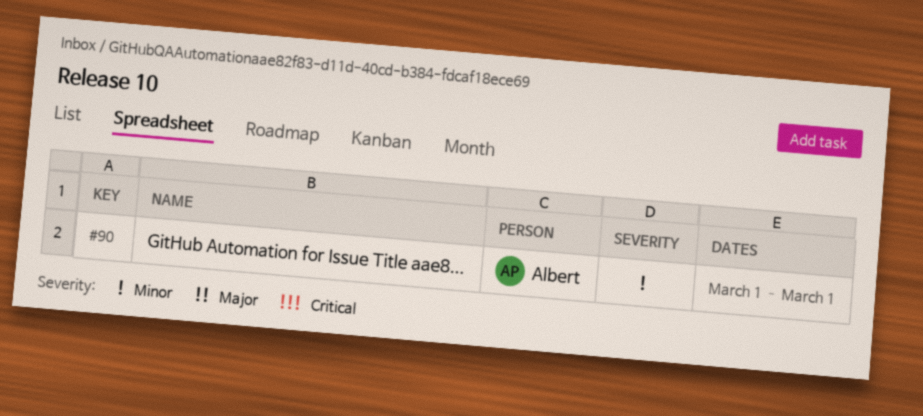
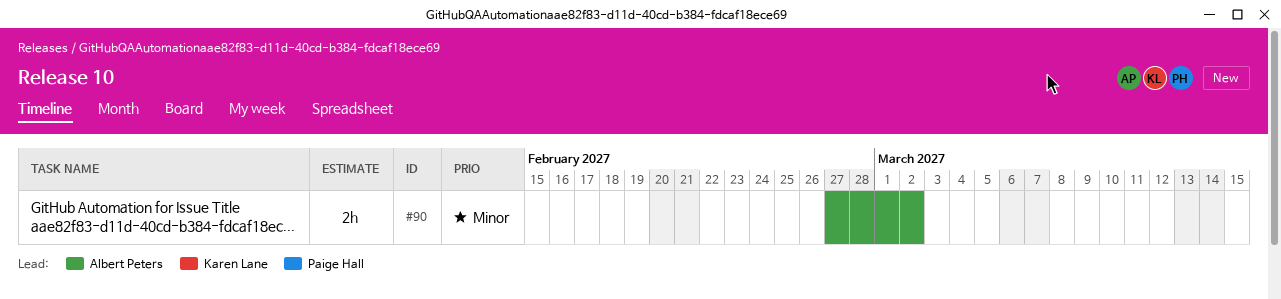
#90, start: Mar 1 -> Feb 27
#90, due: Mar 1 -> Mar 2

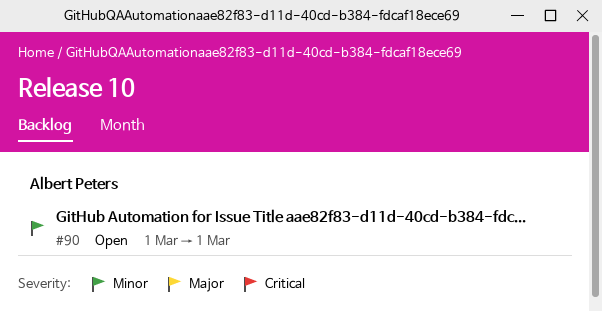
#90, start: Feb 27 -> Mar 1
#90, due: Mar 2 -> Mar 1

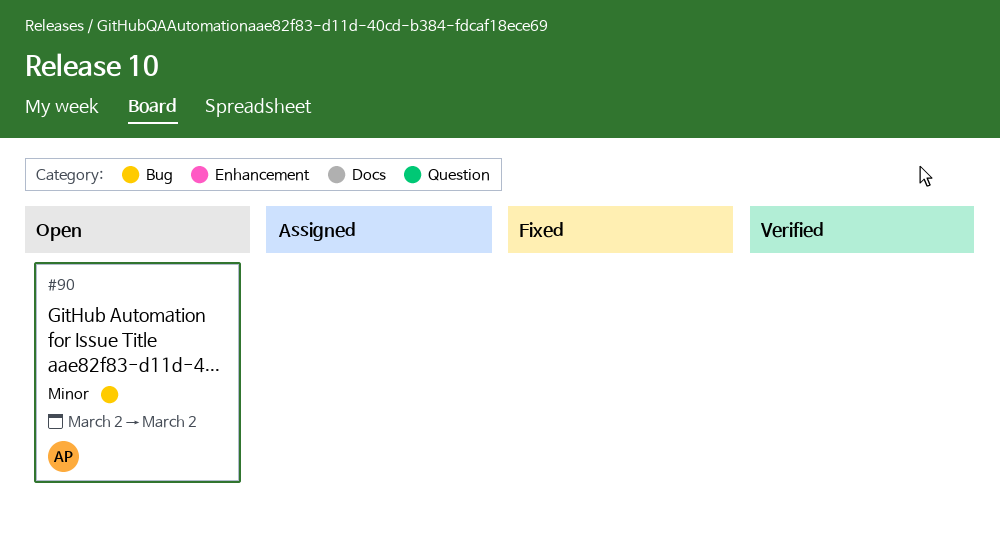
#90, start: Mar 1 -> Mar 2
#90, due: Mar 1 -> Mar 2

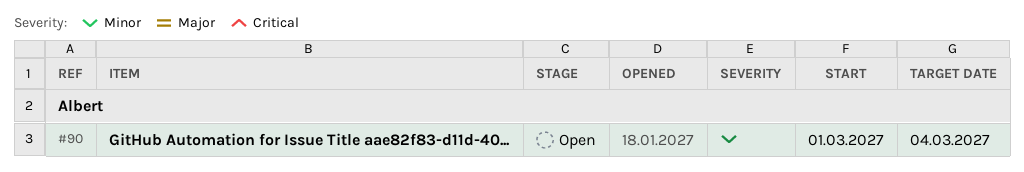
#90, start: Mar 2 -> Mar 1
#90, due: Mar 2 -> Mar 4

